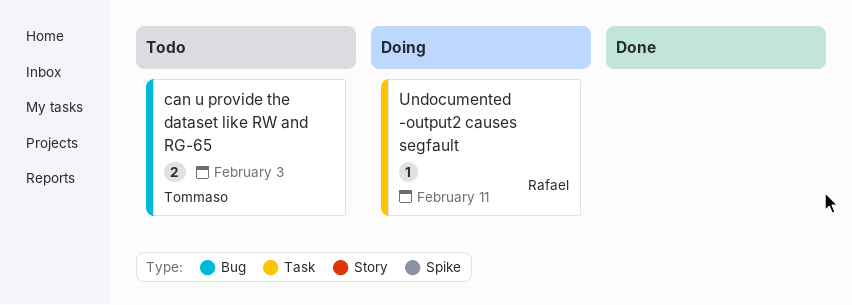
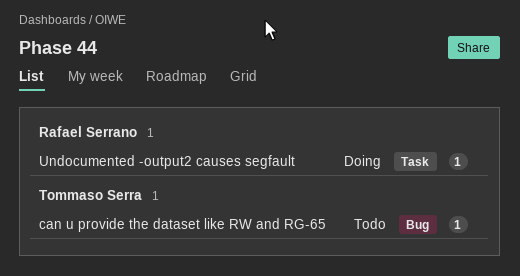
can u provide the dataset like RW and RG-65, estimate: 2 -> 1

